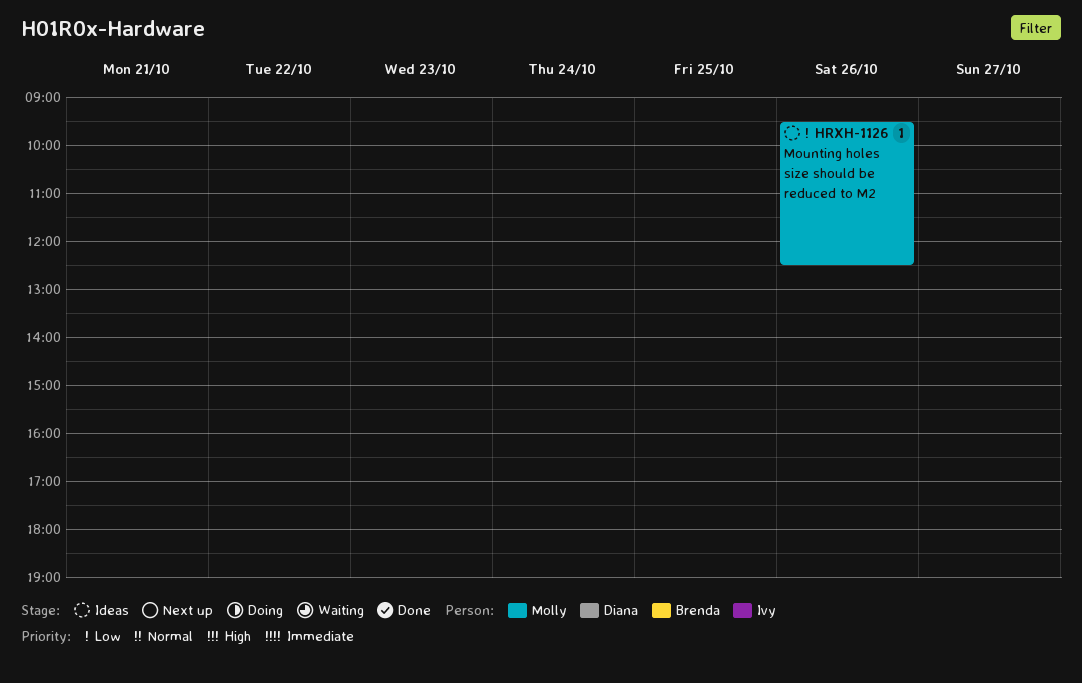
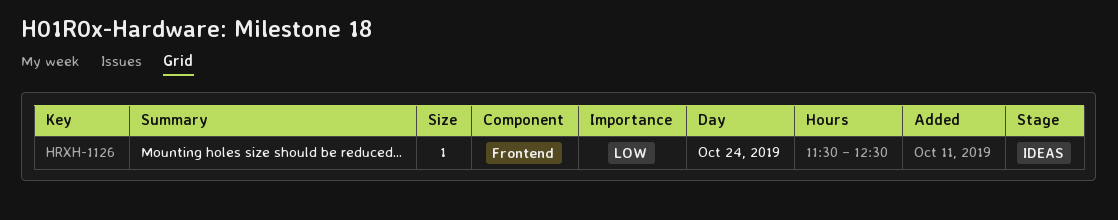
HRXH-1126, day: Oct 26 -> Oct 24
HRXH-1126, begins: 09:30 -> 11:30

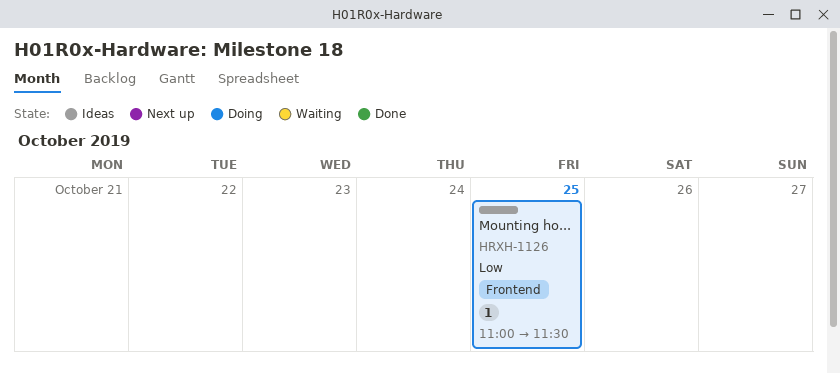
HRXH-1126, day: Oct 24 -> Oct 25
HRXH-1126, begins: 11:30 -> 11:00
HRXH-1126, ends: 12:30 -> 11:30

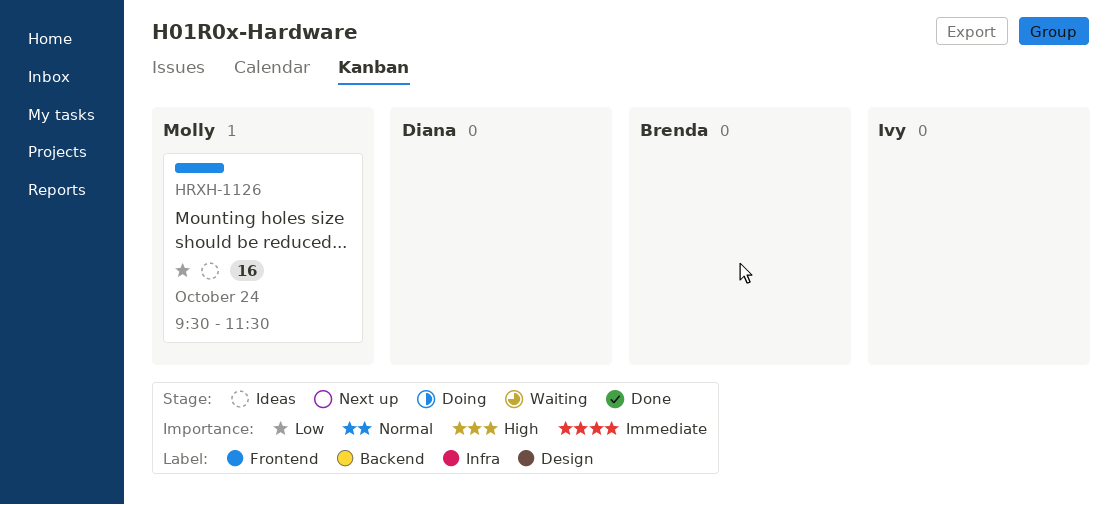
HRXH-1126, estimate: 1 -> 16
HRXH-1126, day: Oct 25 -> Oct 24
HRXH-1126, begins: 11:00 -> 09:30

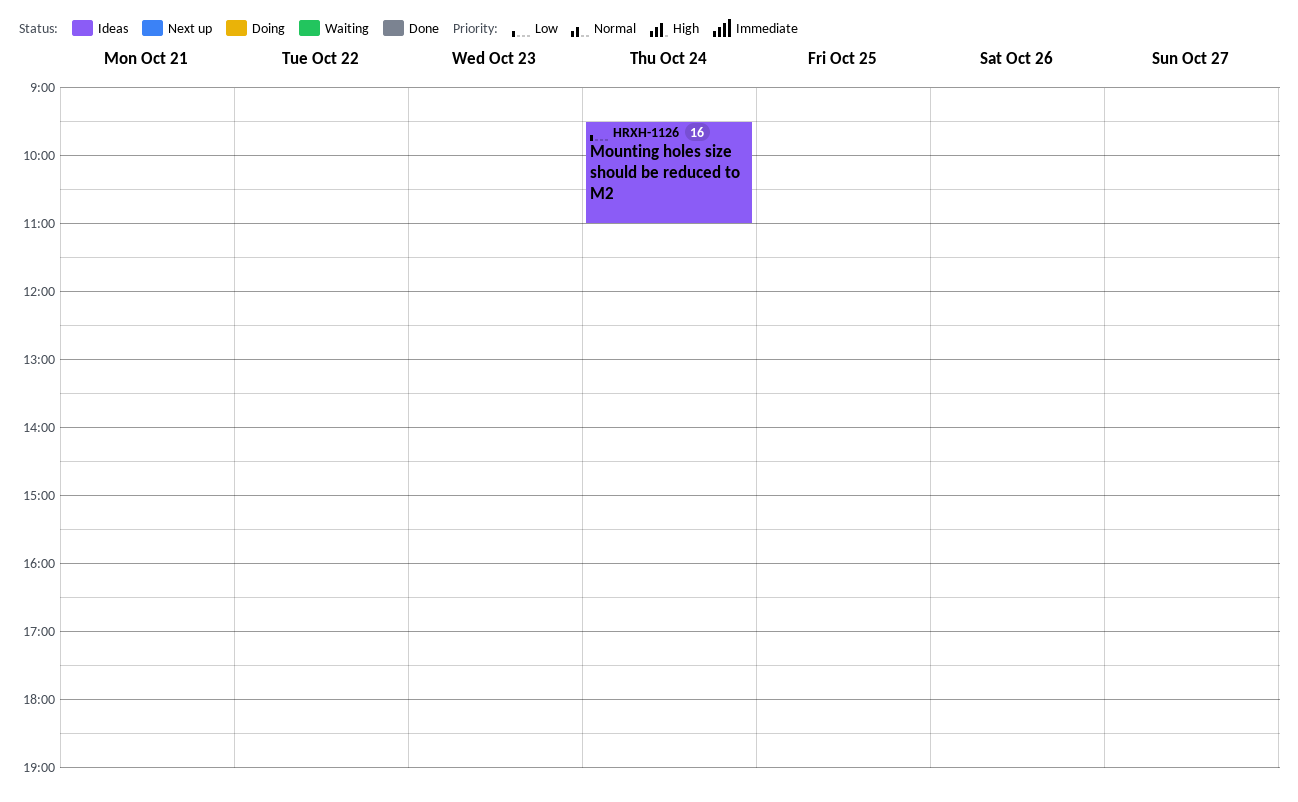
HRXH-1126, ends: 11:30 -> 11:00

